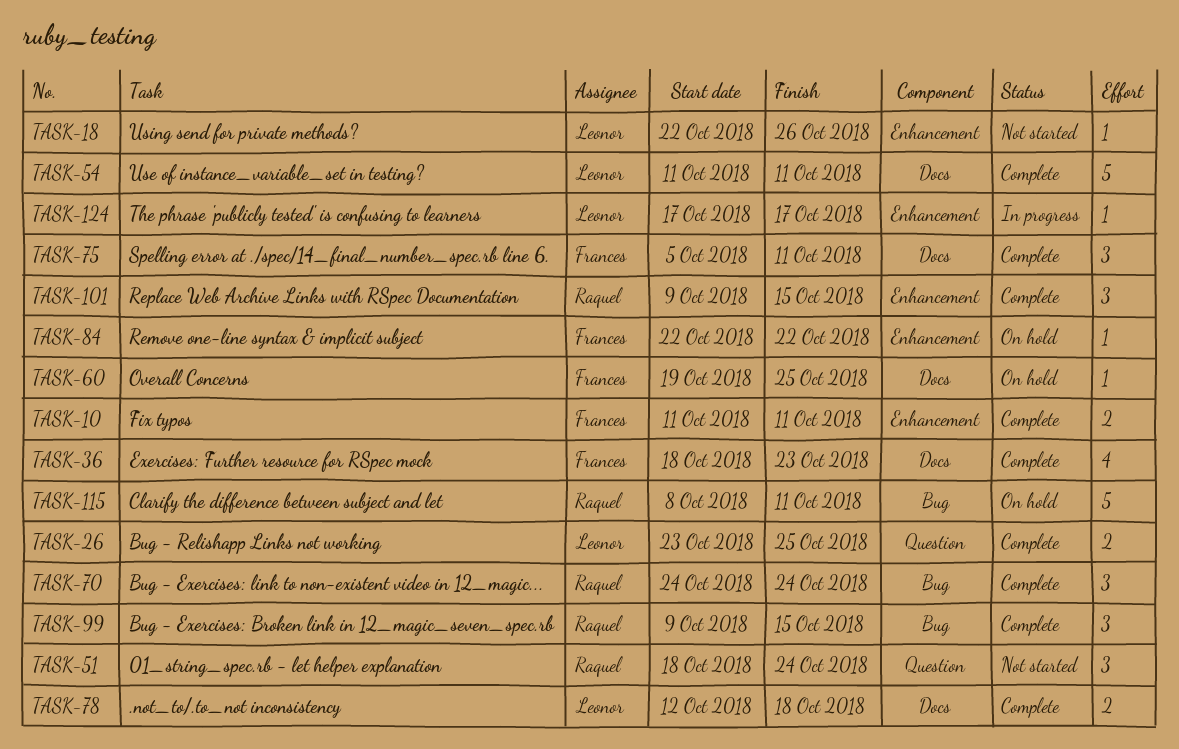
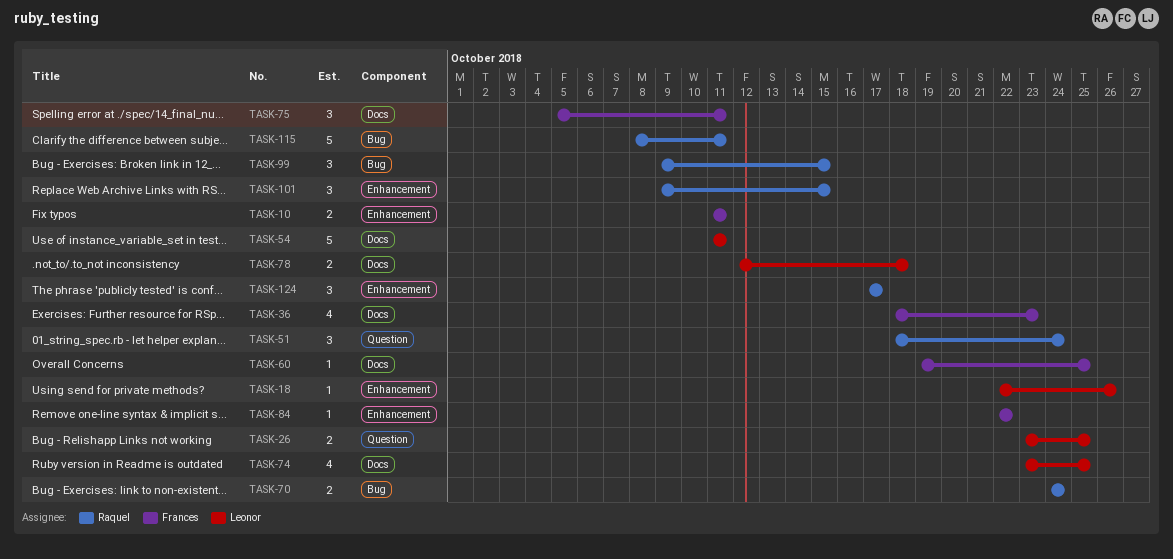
TASK-70, estimate: 3 -> 2
TASK-74: none -> present
TASK-124, owner: Leonor -> Raquel
TASK-124, estimate: 1 -> 3

